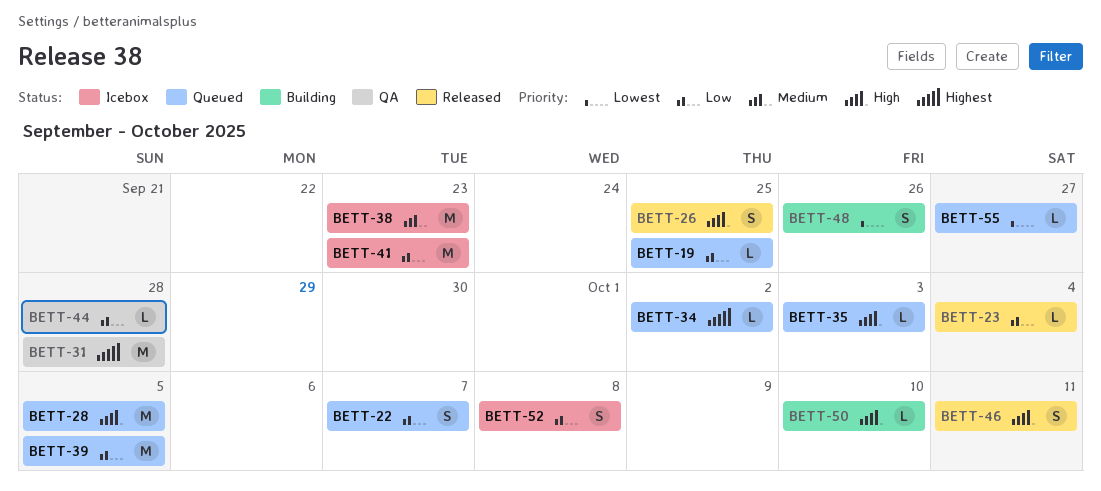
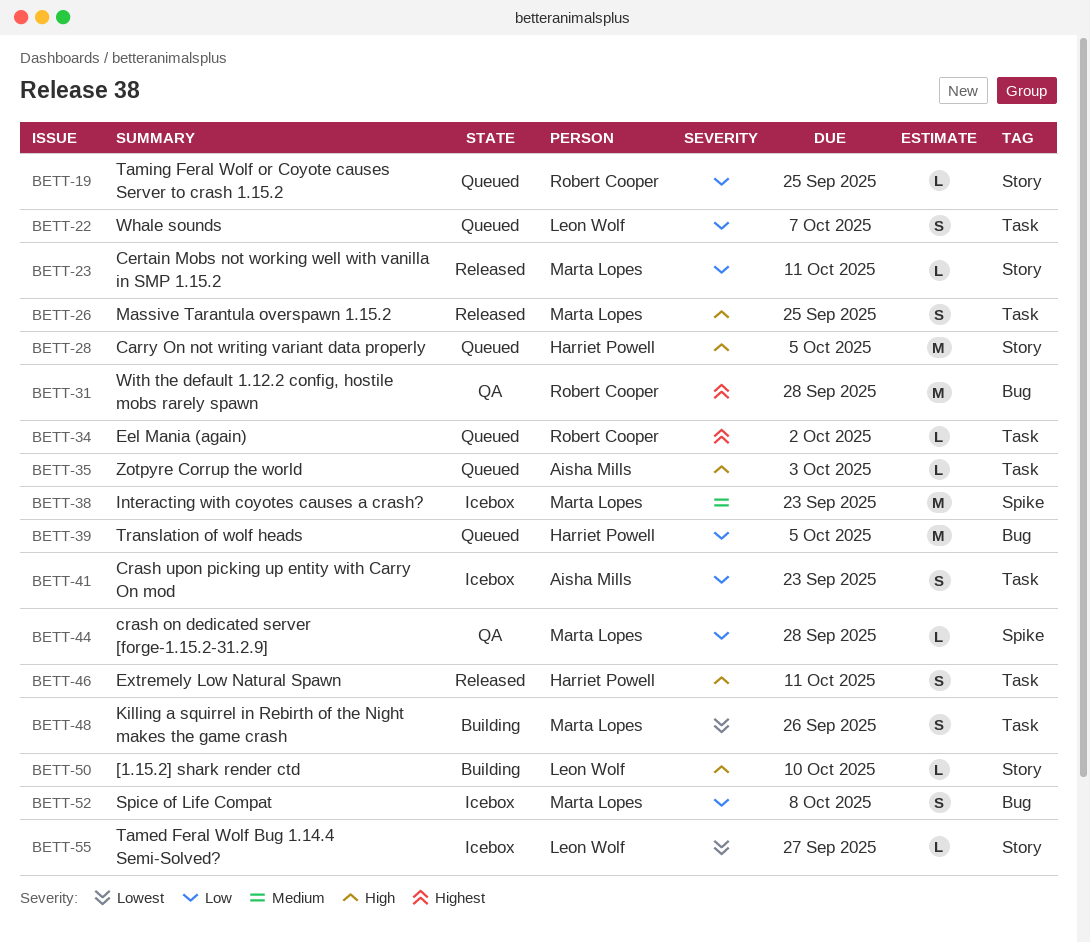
BETT-23, due: Oct 4 -> Oct 11
BETT-41, estimate: M -> S
BETT-55, status: Queued -> Icebox

